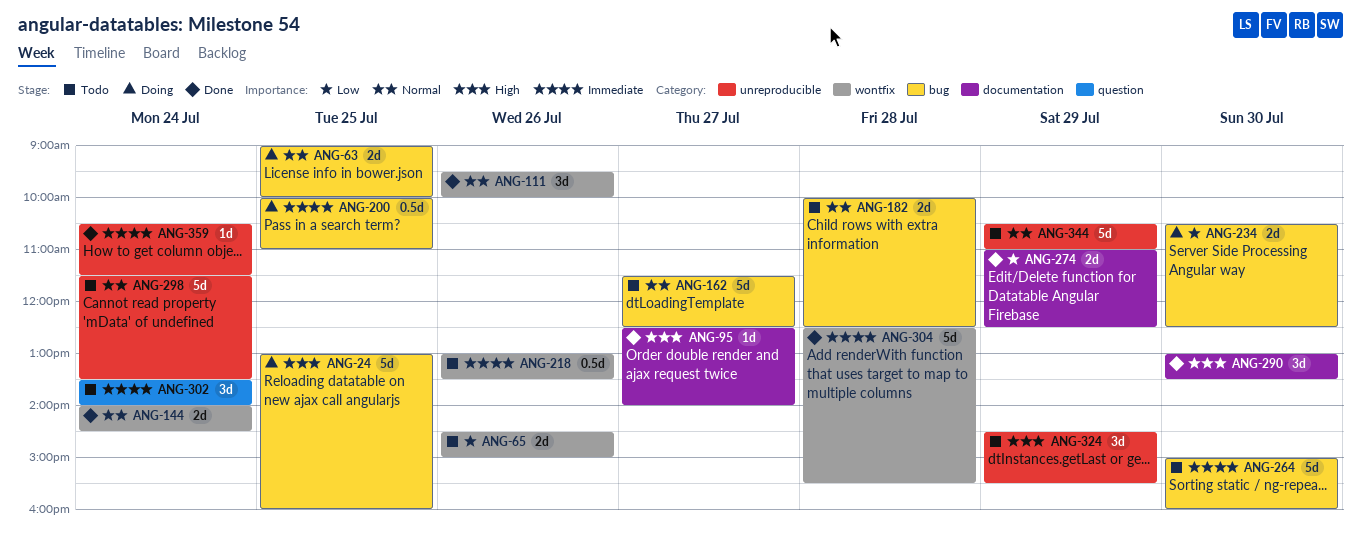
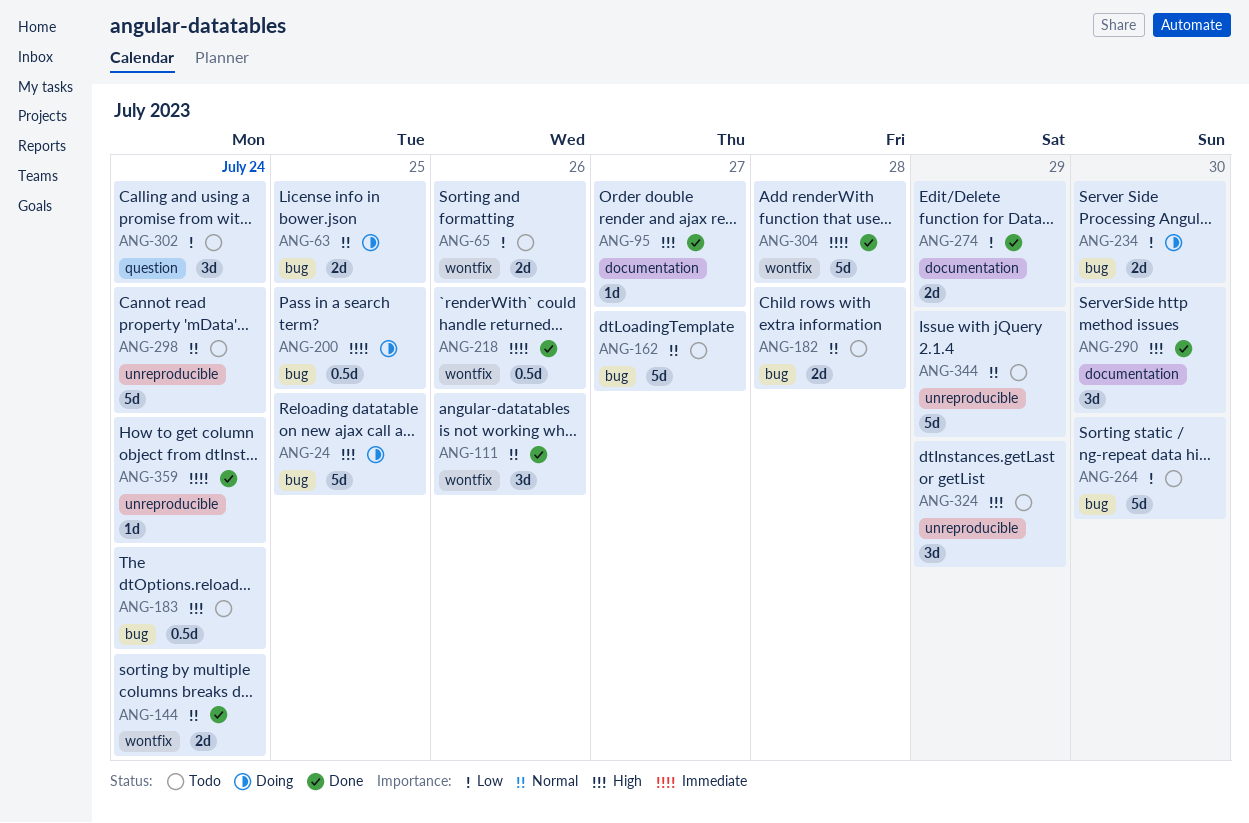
ANG-183: none -> present
ANG-218, status: Todo -> Done
ANG-264, priority: Immediate -> Low
ANG-302, priority: Immediate -> Low

